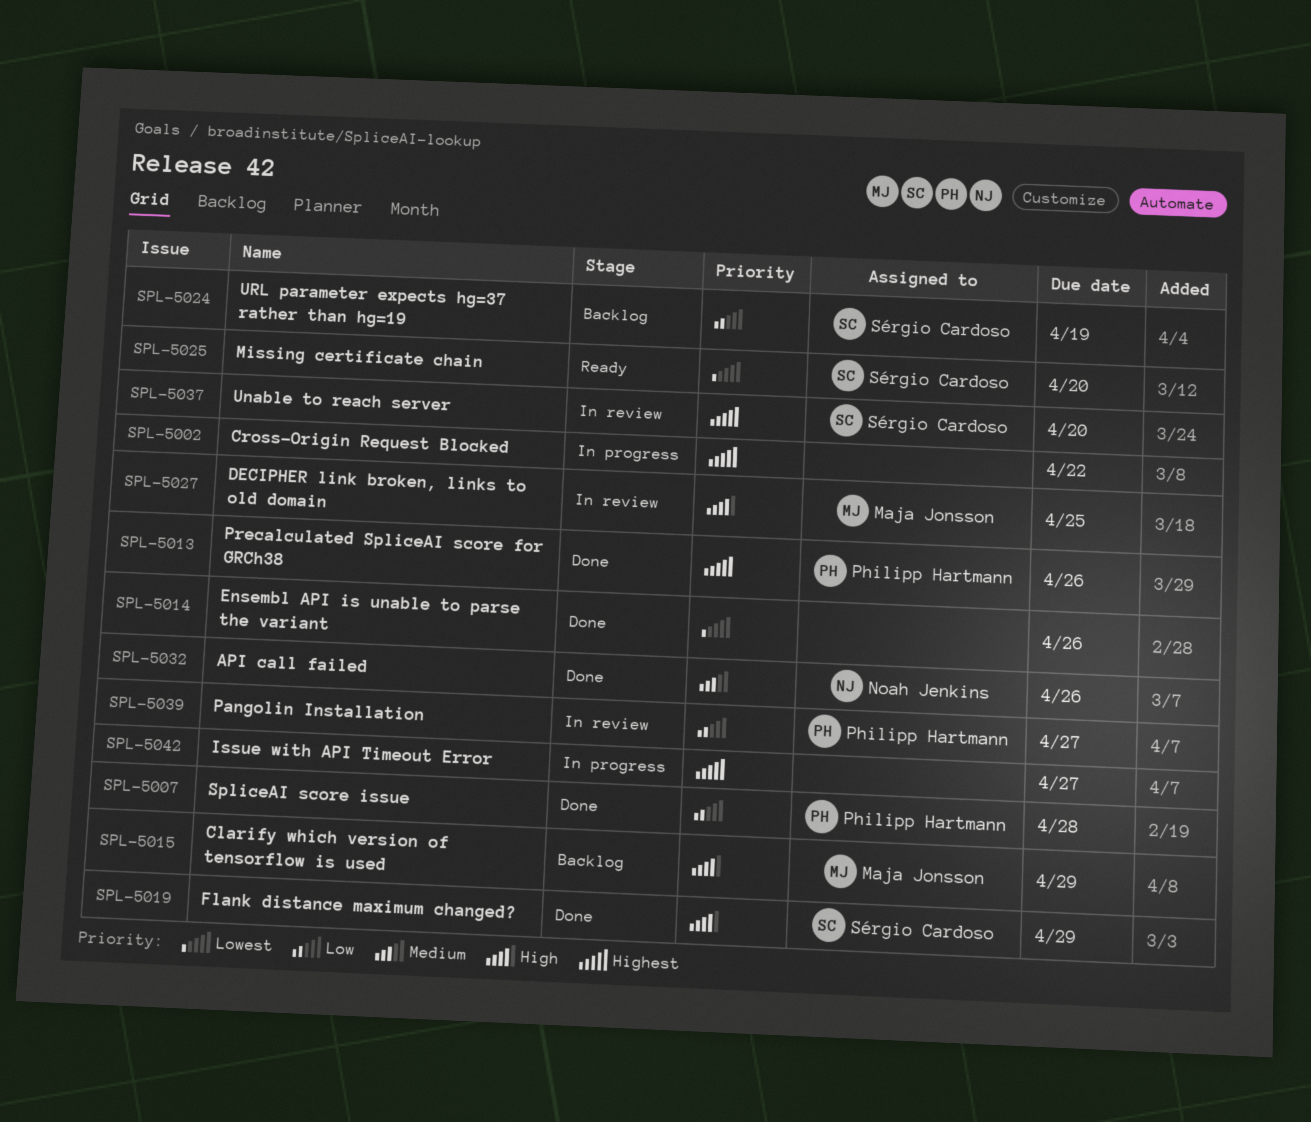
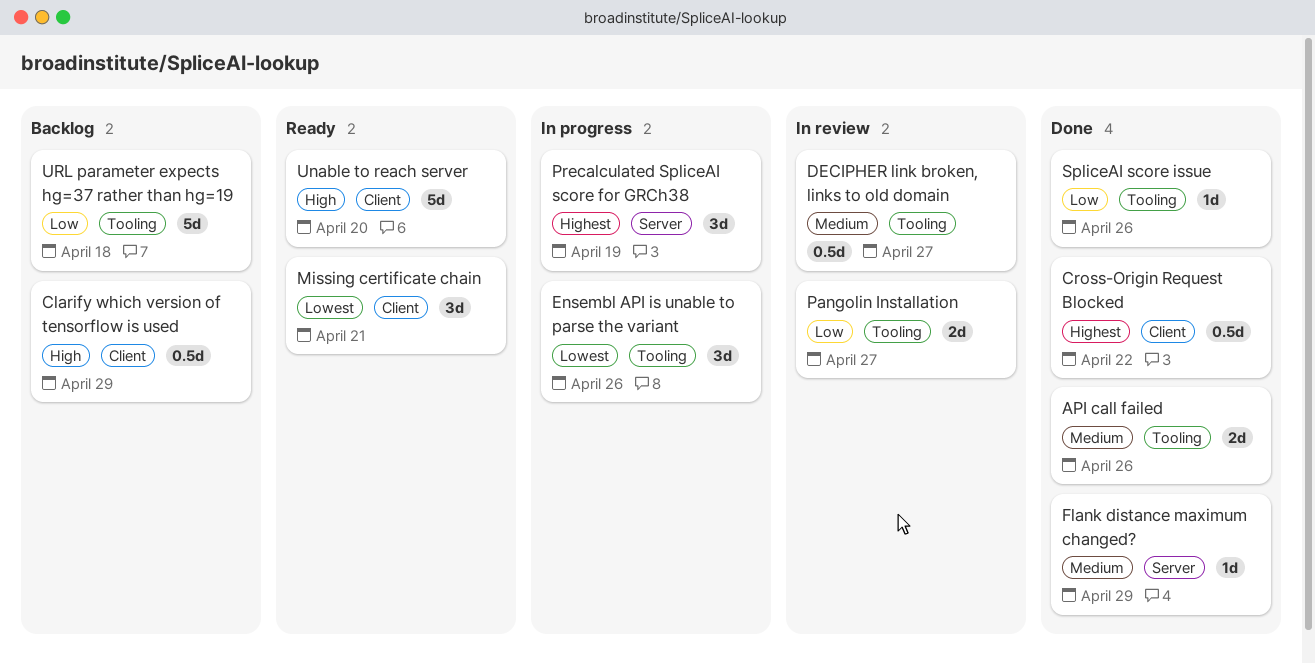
Cross-Origin Request Blocked, status: In progress -> Done
DECIPHER link broken, links to old domain, priority: High -> Medium
DECIPHER link broken, links to old domain, due: Apr 25 -> Apr 27
Ensembl API is unable to parse the variant, status: Done -> In progress
Flank distance maximum changed?, priority: High -> Medium
Issue with API Timeout Error: present -> none
Missing certificate chain, due: Apr 20 -> Apr 21
Precalculated SpliceAI score for GRCh38, status: Done -> In progress
Precalculated SpliceAI score for GRCh38, due: Apr 26 -> Apr 19
SpliceAI score issue, due: Apr 28 -> Apr 26
Unable to reach server, status: In review -> Ready
Unable to reach server, priority: Highest -> High
URL parameter expects hg=37 rather than hg=19, due: Apr 19 -> Apr 18

